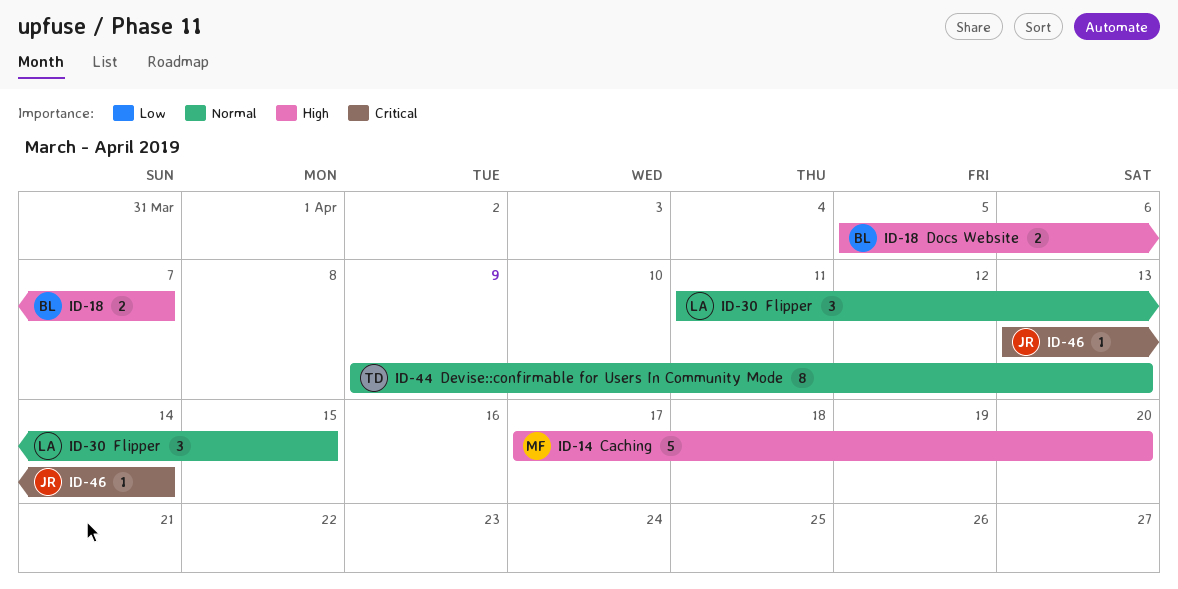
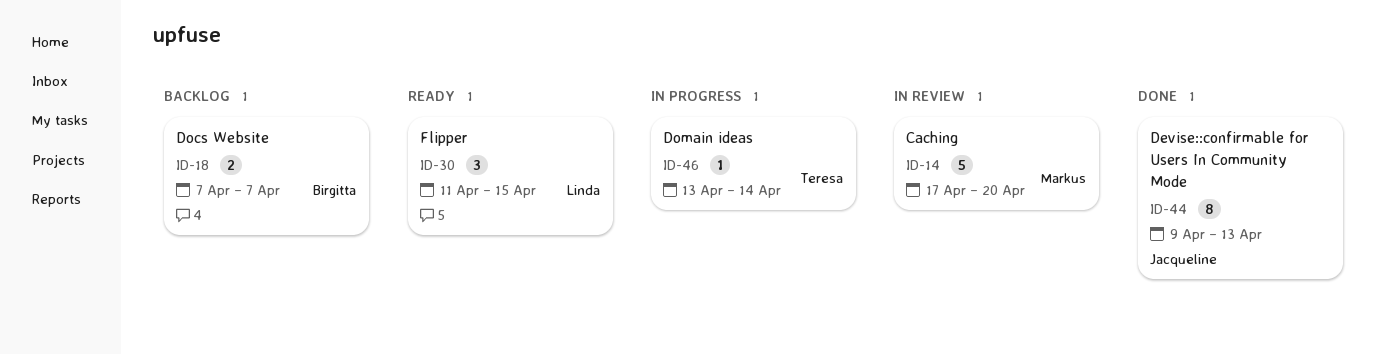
ID-18, start: Apr 5 -> Apr 7
ID-44, owner: Teresa -> Jacqueline
ID-46, owner: Jacqueline -> Teresa

